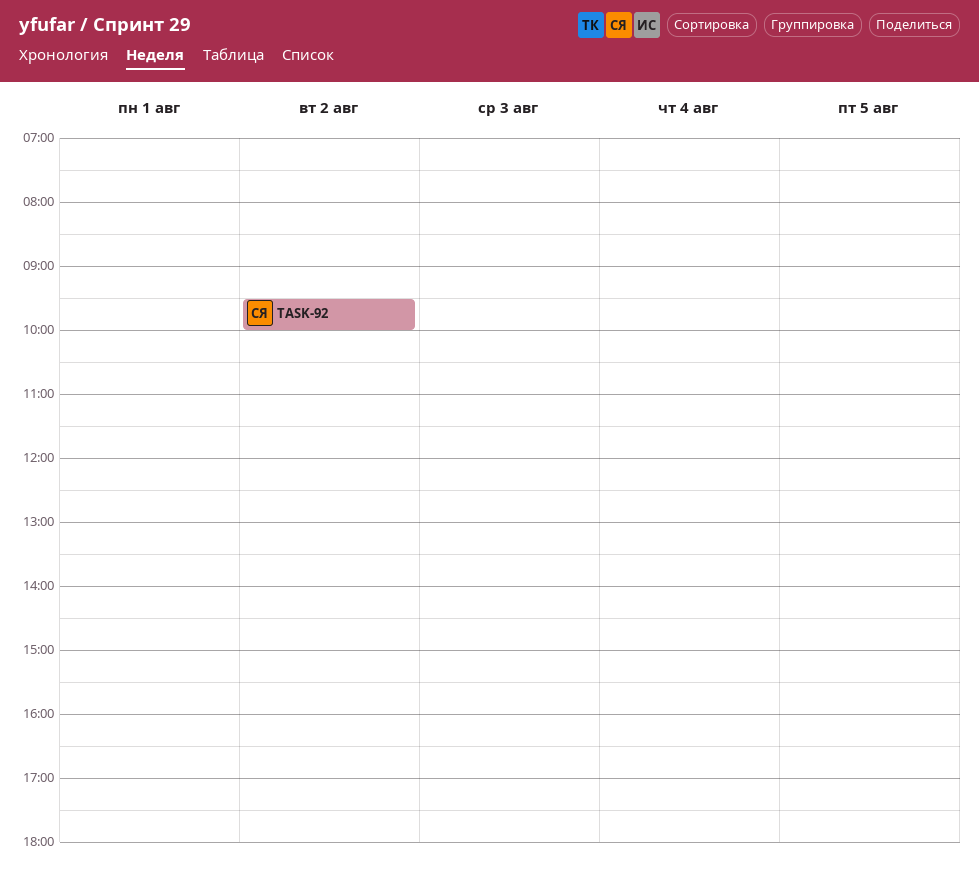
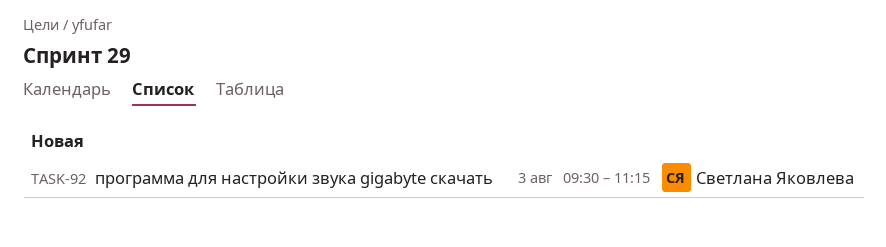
TASK-92, day: Aug 2 -> Aug 3
TASK-92, ends: 10:00 -> 11:15

